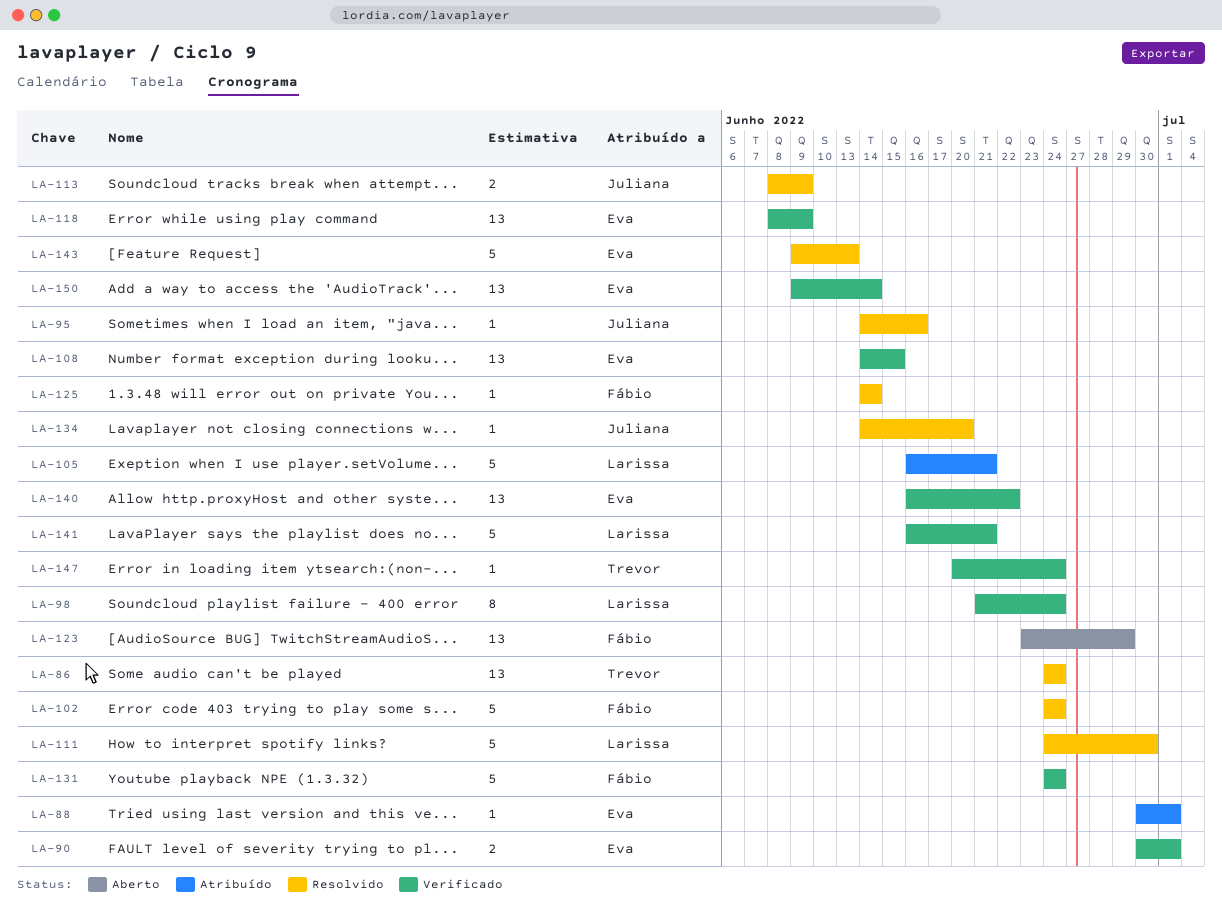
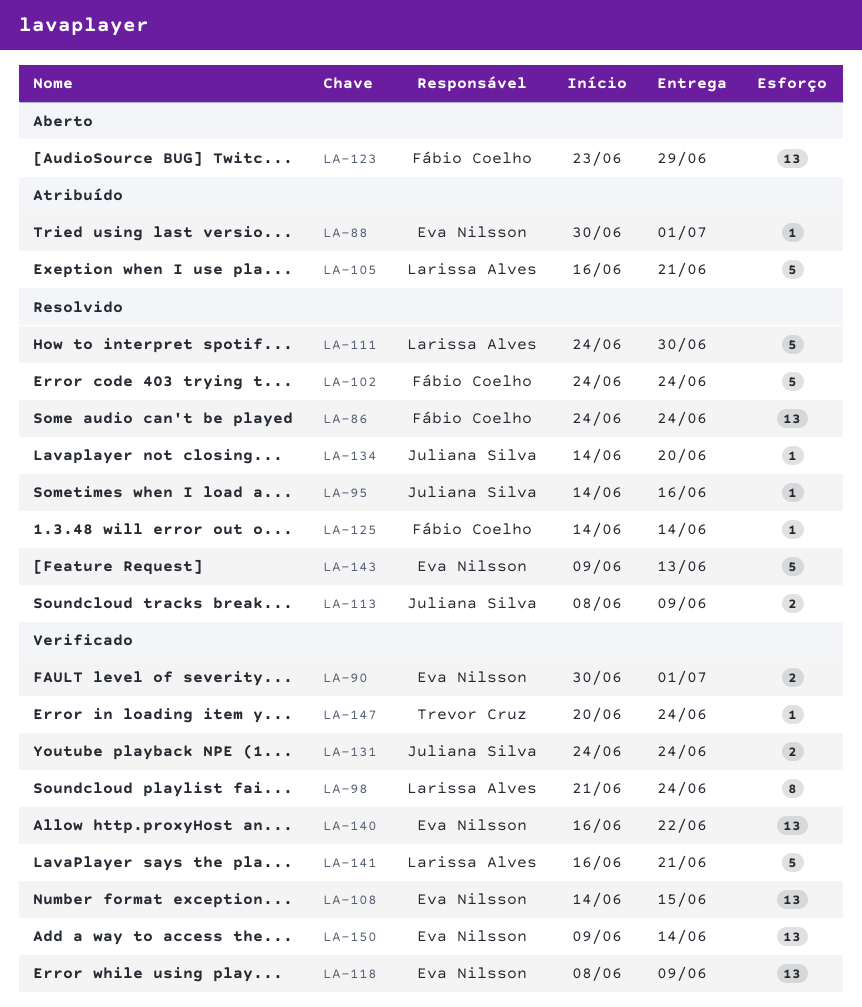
LA-86, owner: Trevor Cruz -> Fábio Coelho
LA-131, owner: Fábio Coelho -> Juliana Silva
LA-131, estimate: 5 -> 2

